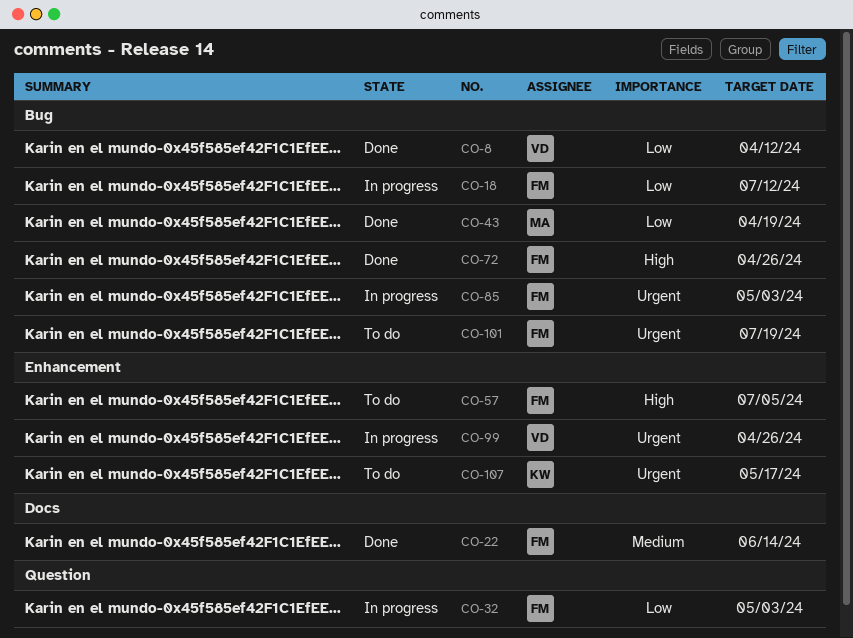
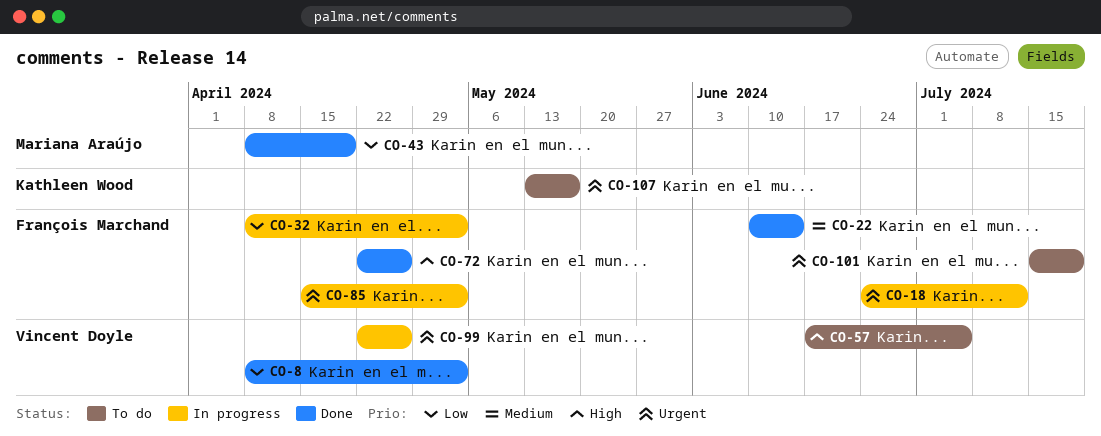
CO-8, due: Apr 12 -> May 3
CO-18, priority: Low -> Urgent
CO-57, owner: François Marchand -> Vincent Doyle

